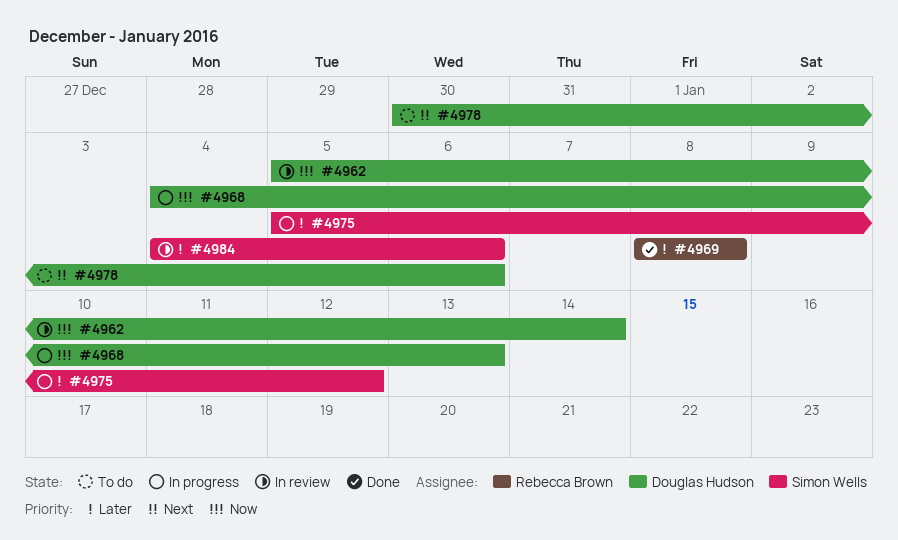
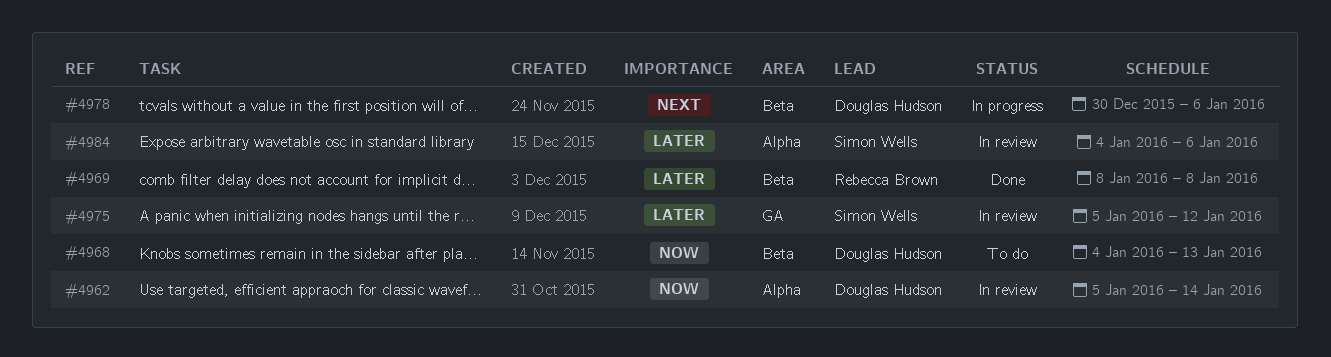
#4968, status: In progress -> To do
#4975, status: In progress -> In review
#4978, status: To do -> In progress

